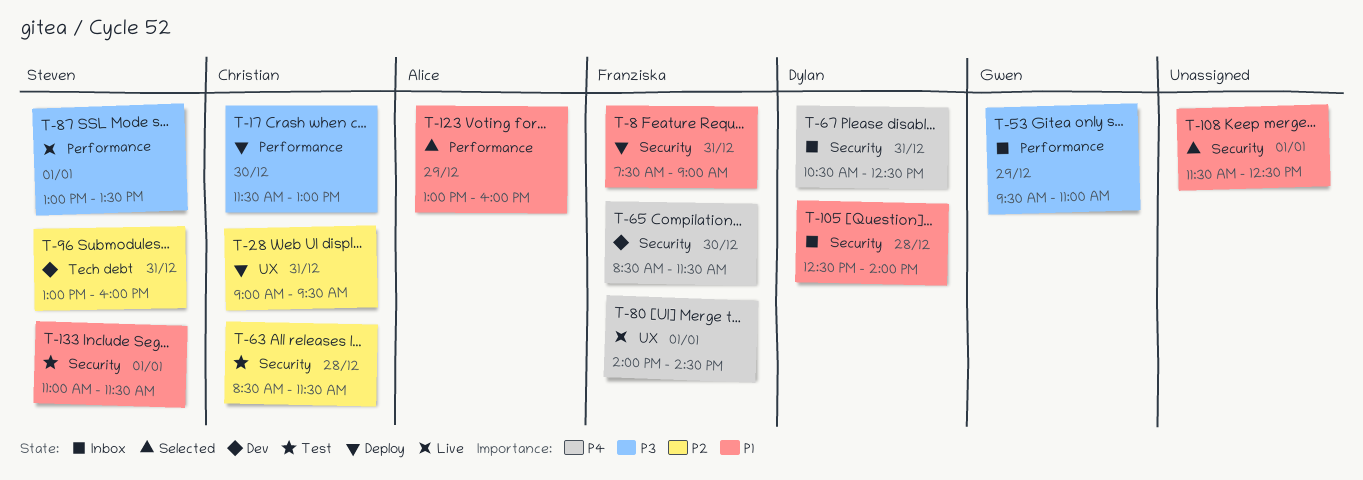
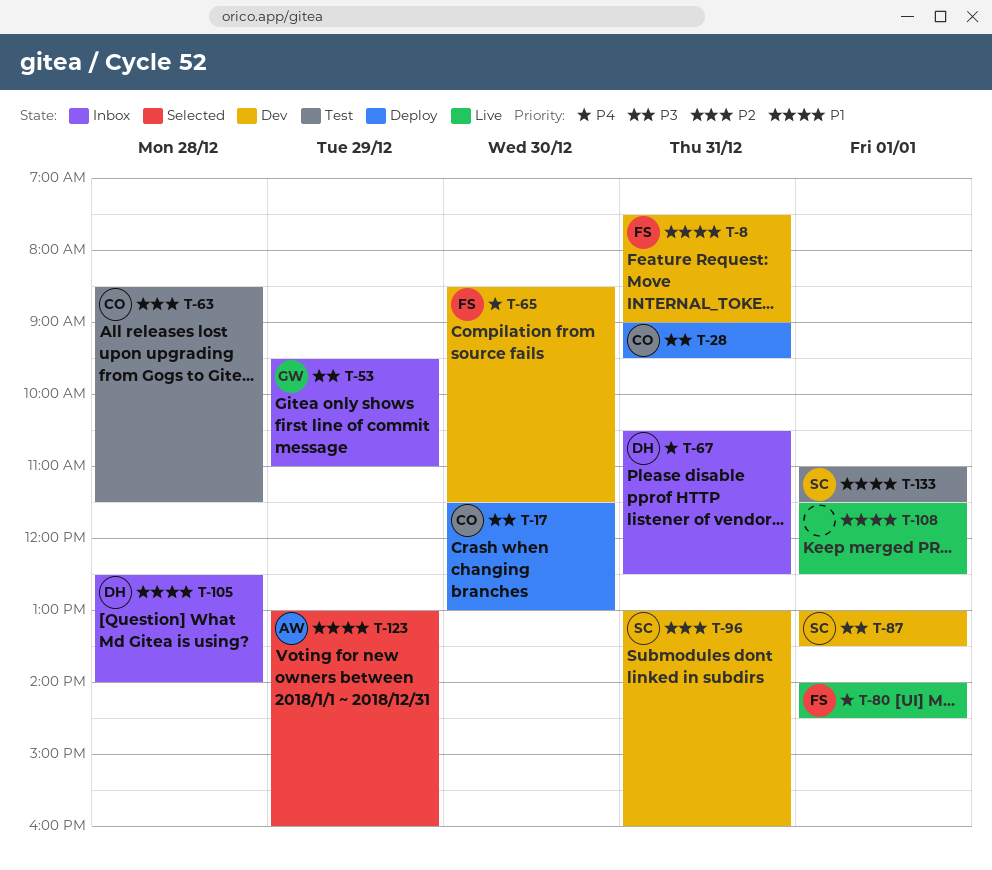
T-8, status: Deploy -> Dev
T-28, priority: P2 -> P3
T-87, status: Live -> Dev
T-108, status: Selected -> Live

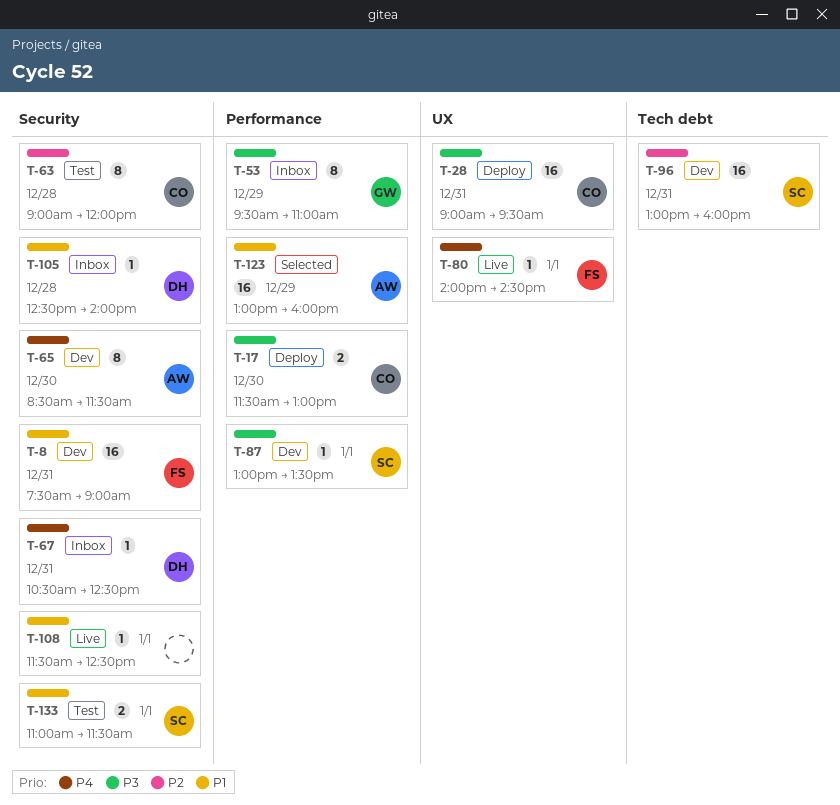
T-63, begins: 08:30 -> 09:00
T-63, ends: 11:30 -> 12:00
T-65, owner: FS -> AW

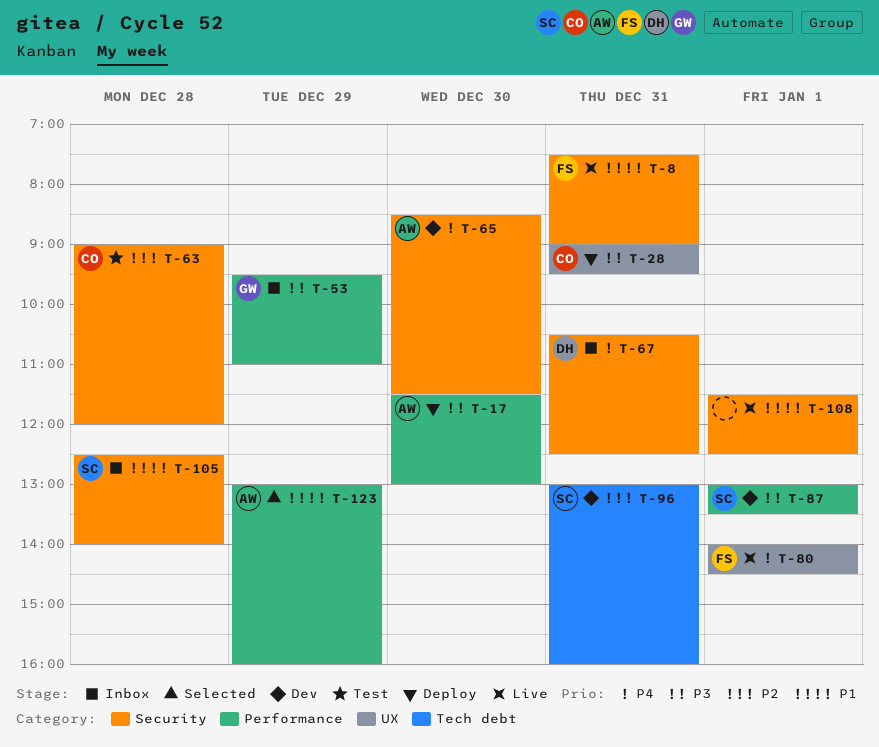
T-8, status: Dev -> Live
T-17, owner: CO -> AW
T-105, owner: DH -> SC
T-133: present -> none

